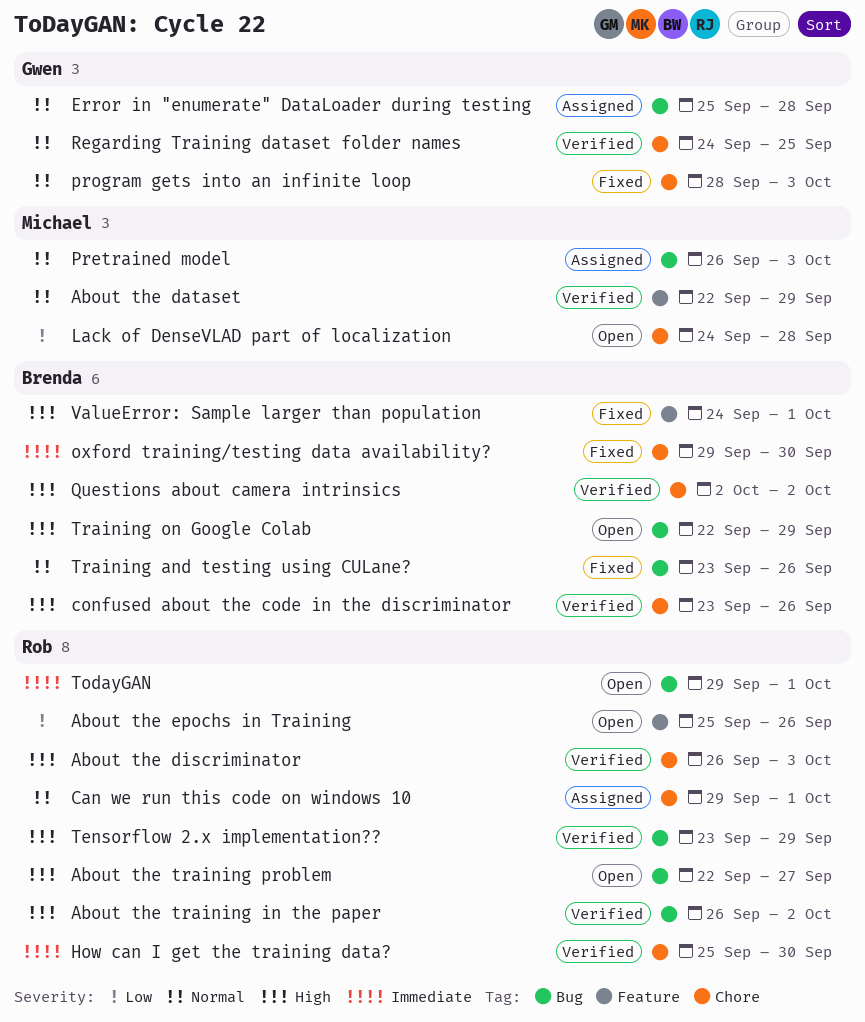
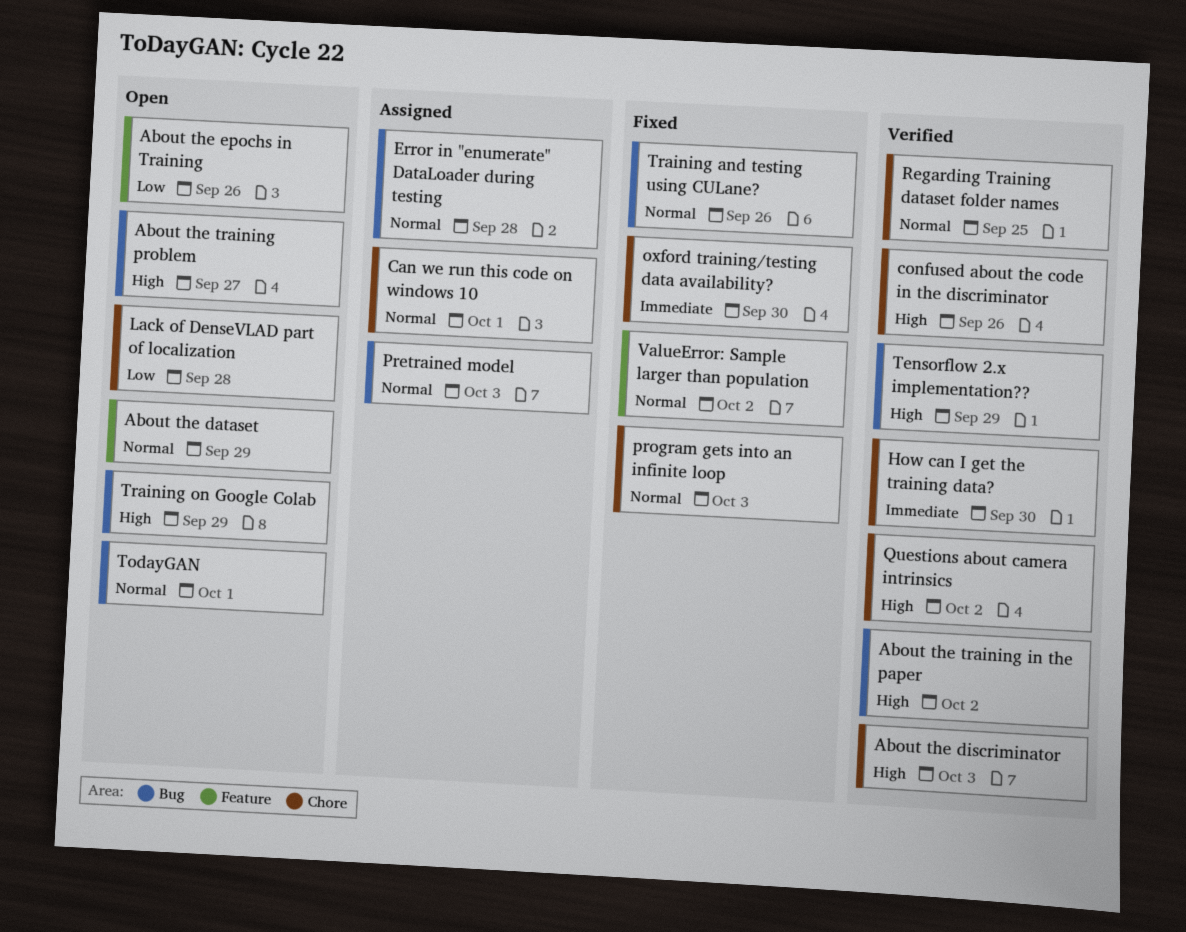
About the dataset, status: Verified -> Open
TodayGAN, priority: Immediate -> Normal
ValueError: Sample larger than population, priority: High -> Normal
ValueError: Sample larger than population, due: Oct 1 -> Oct 2

